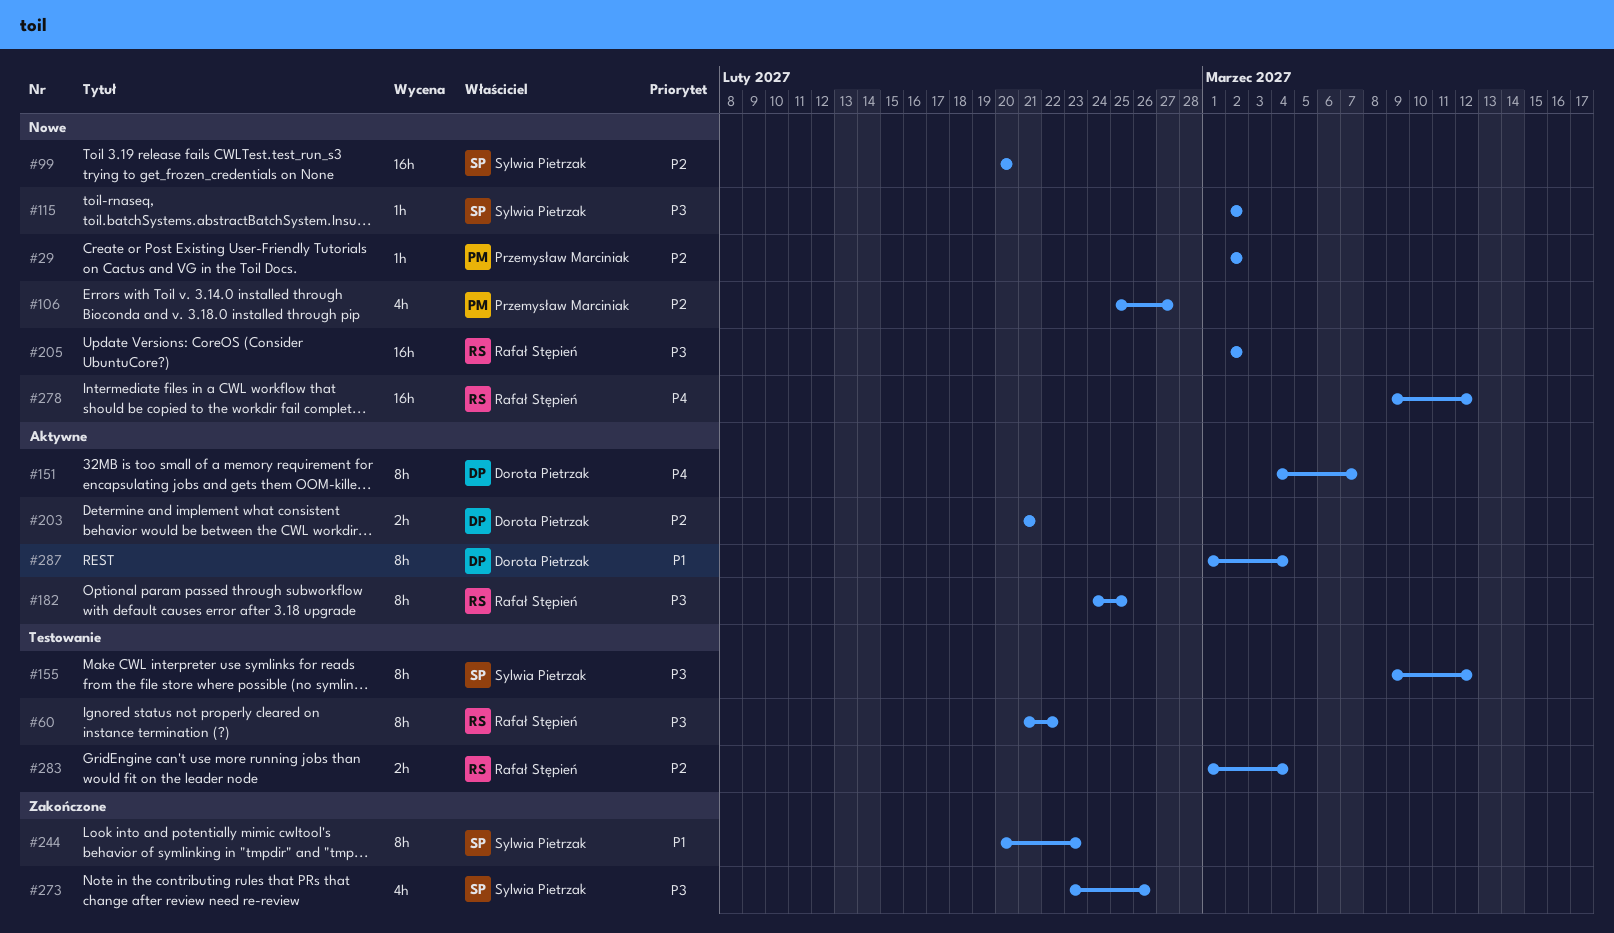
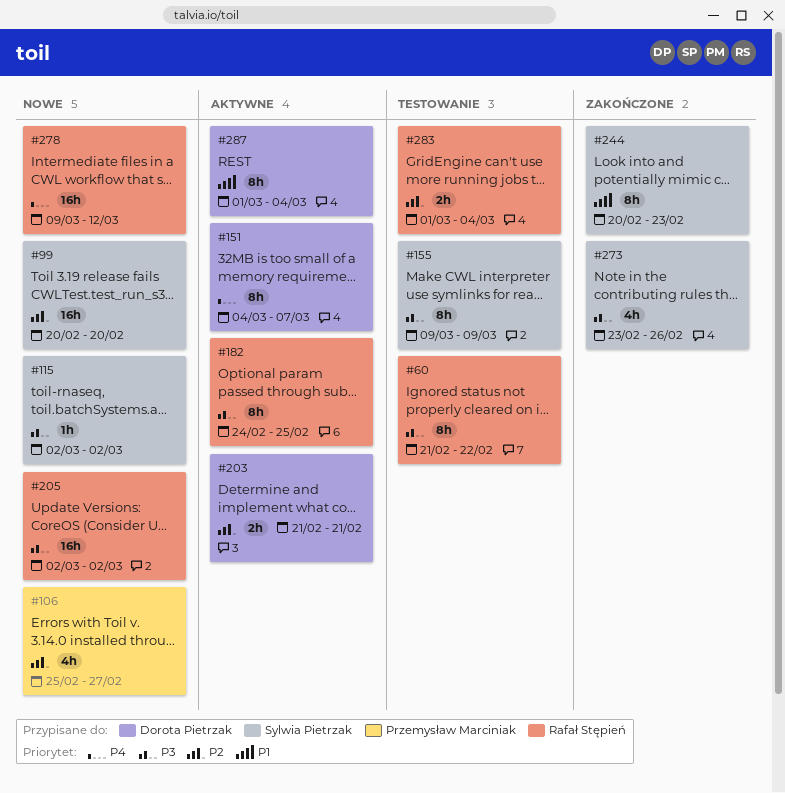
#29: present -> none
#155, due: Mar 12 -> Mar 9

